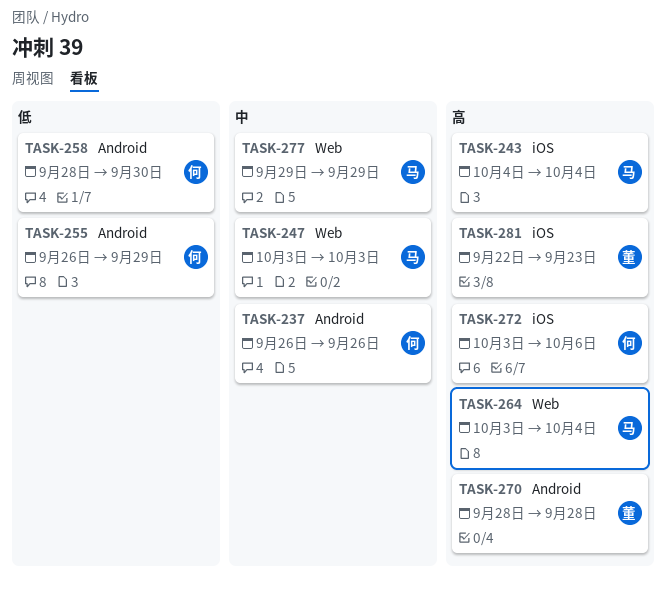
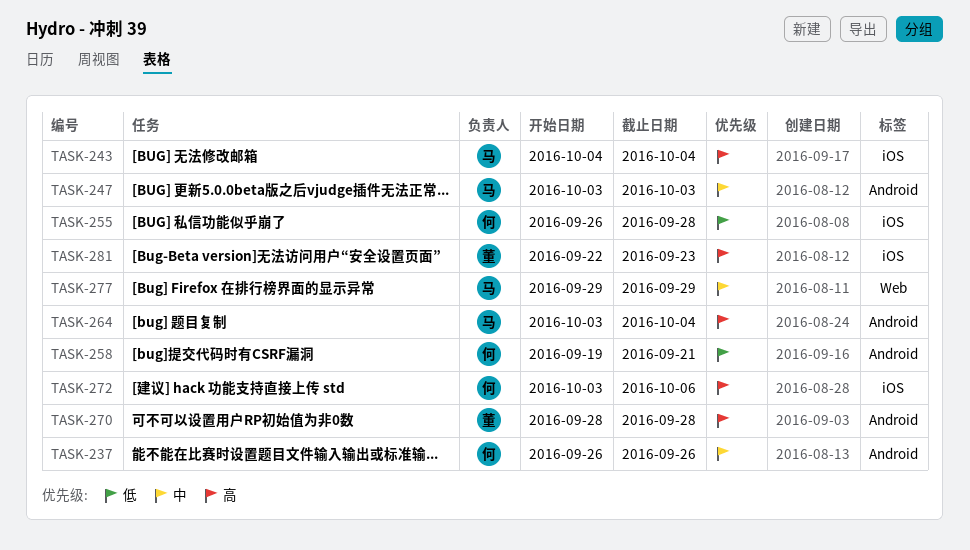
TASK-247, label: Web -> Android
TASK-255, label: Android -> iOS
TASK-255, due: Sep 29 -> Sep 28
TASK-258, start: Sep 28 -> Sep 19
TASK-258, due: Sep 30 -> Sep 21
TASK-264, label: Web -> Android

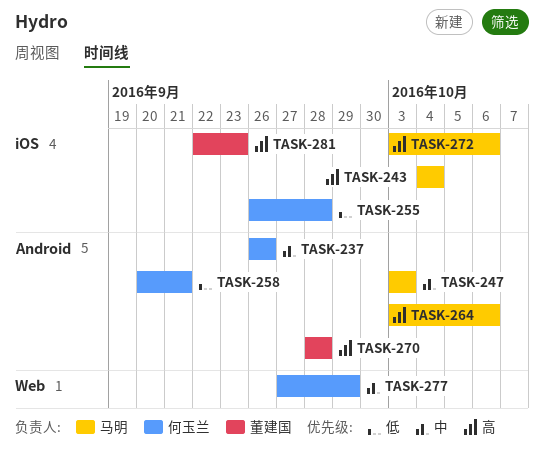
TASK-258, start: Sep 19 -> Sep 20
TASK-264, due: Oct 4 -> Oct 6
TASK-272, owner: 何玉兰 -> 马明
TASK-277, owner: 马明 -> 何玉兰
TASK-277, start: Sep 29 -> Sep 27

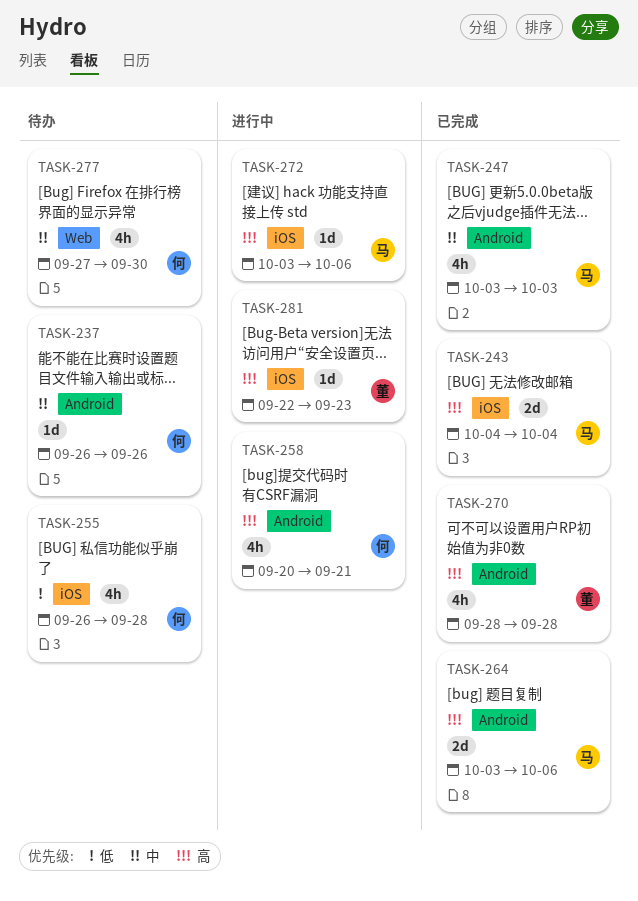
TASK-258, priority: 低 -> 高
TASK-277, due: Sep 29 -> Sep 30

